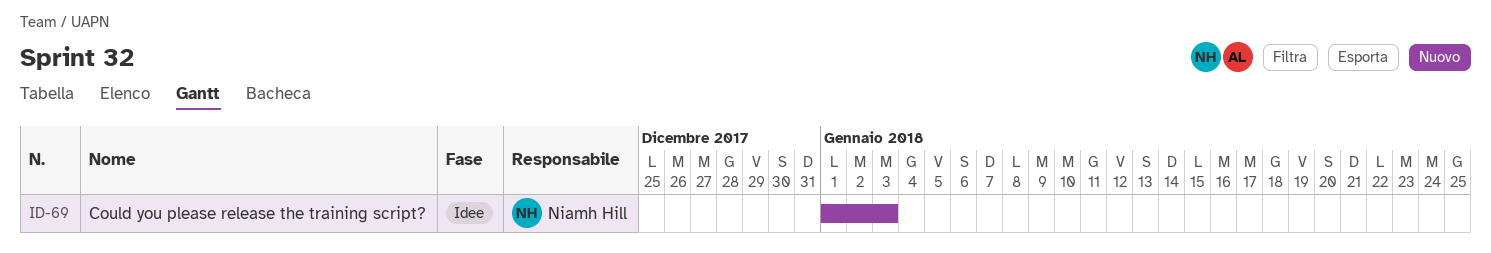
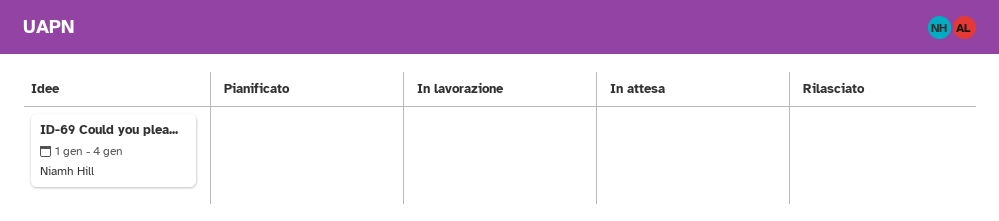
ID-69, due: Jan 3 -> Jan 4

